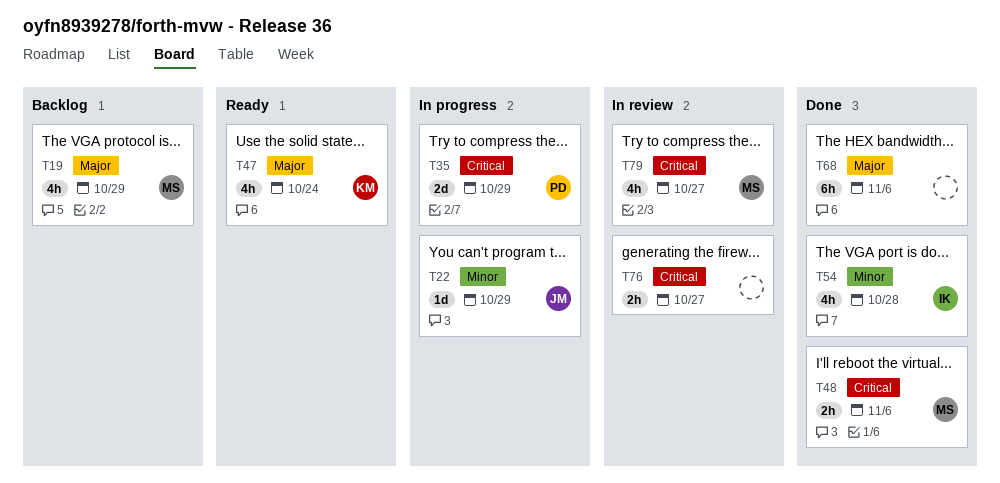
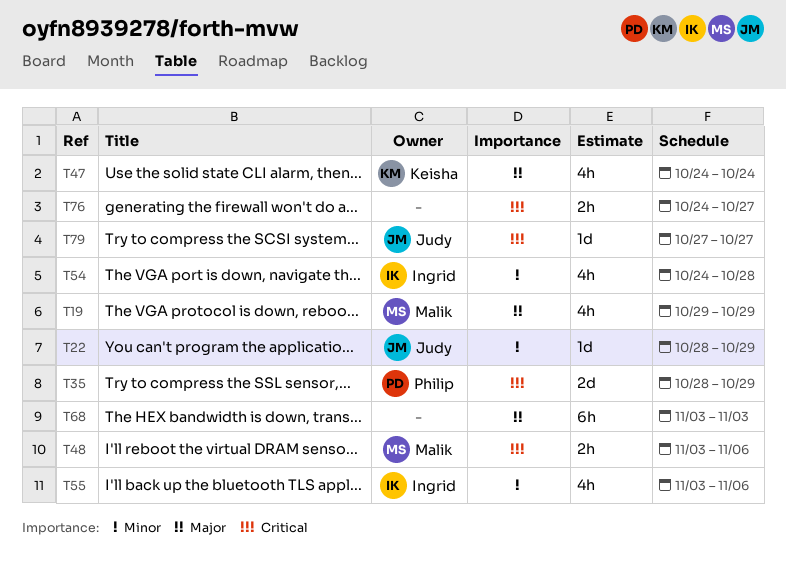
T55: none -> present
T68, due: Nov 6 -> Nov 3
T79, owner: Malik -> Judy
T79, estimate: 4h -> 1d

